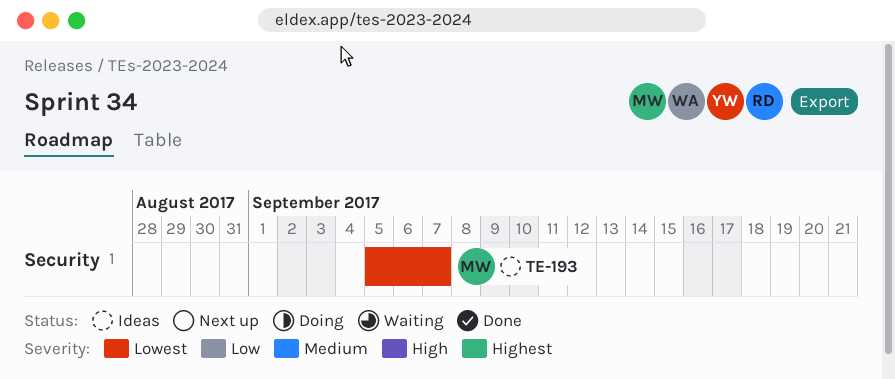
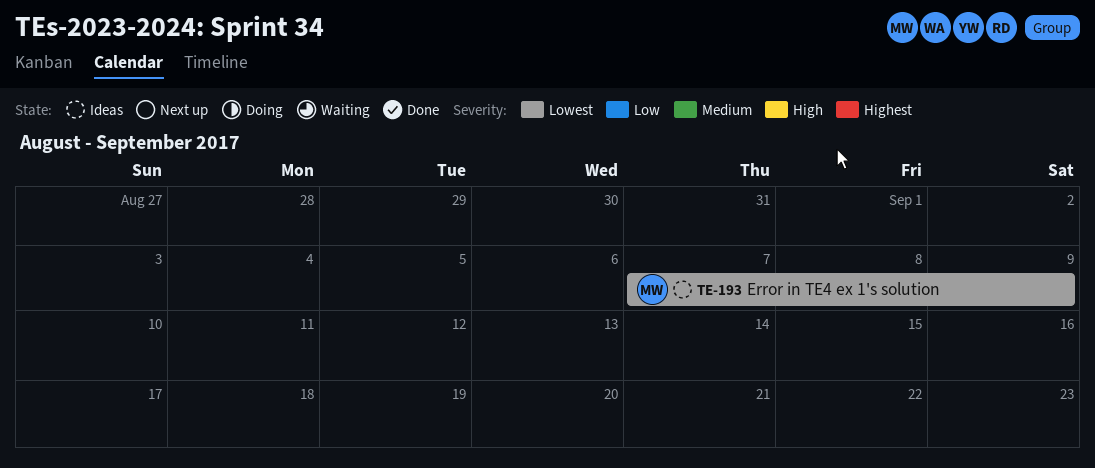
TE-193, start: Sep 5 -> Sep 7
TE-193, due: Sep 7 -> Sep 9

